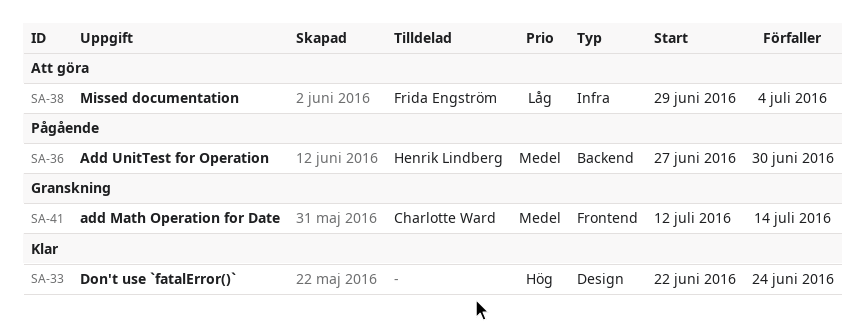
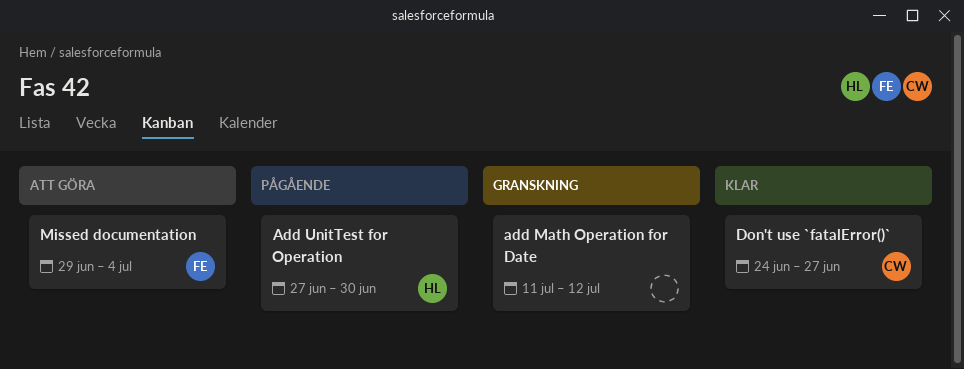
add Math Operation for Date, owner: Charlotte Ward -> none
add Math Operation for Date, start: Jul 12 -> Jul 11
add Math Operation for Date, due: Jul 14 -> Jul 12
Don't use `fatalError()`, owner: none -> Charlotte Ward
Don't use `fatalError()`, start: Jun 22 -> Jun 24
Don't use `fatalError()`, due: Jun 24 -> Jun 27

